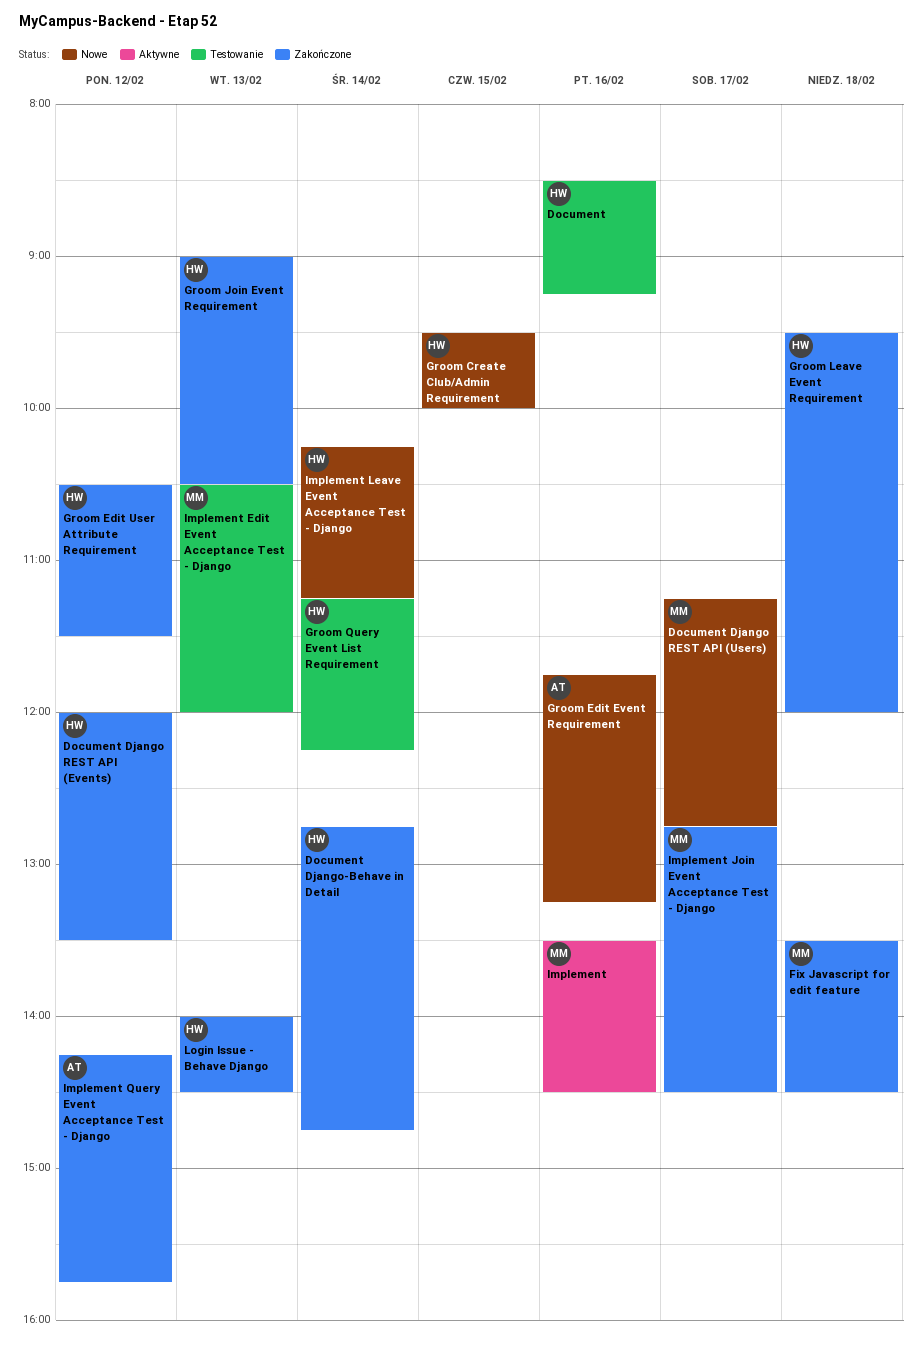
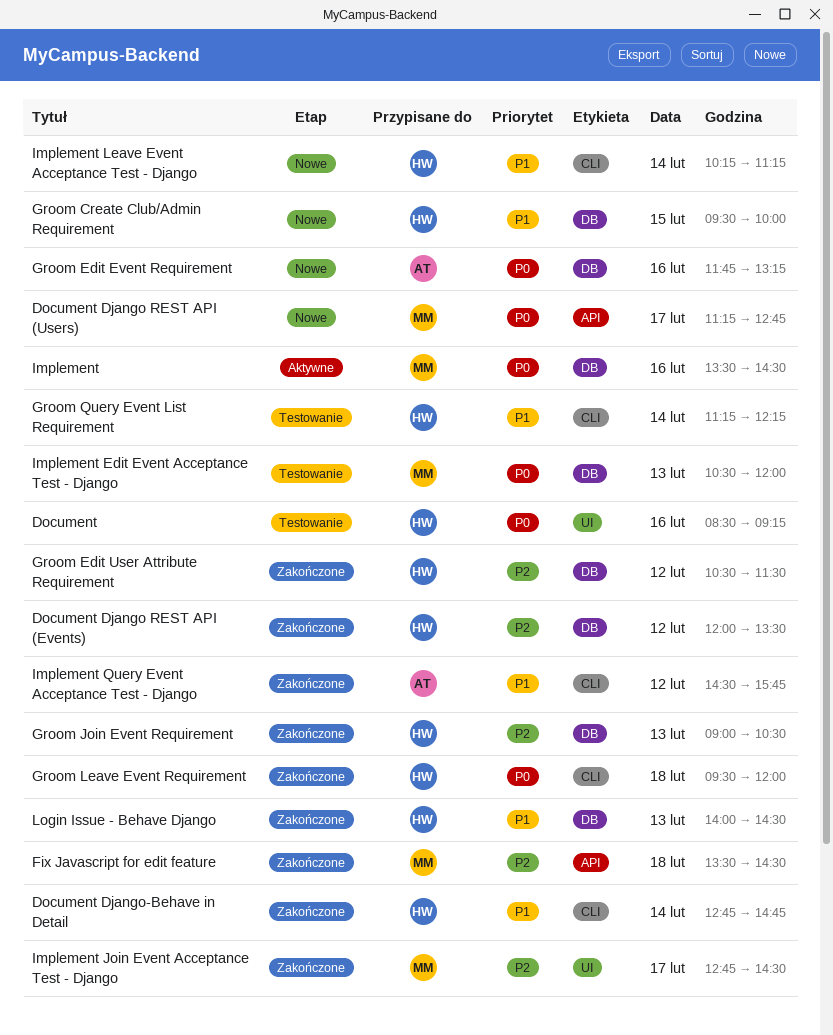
Implement Query Event Acceptance Test - Django, begins: 14:15 -> 14:30

